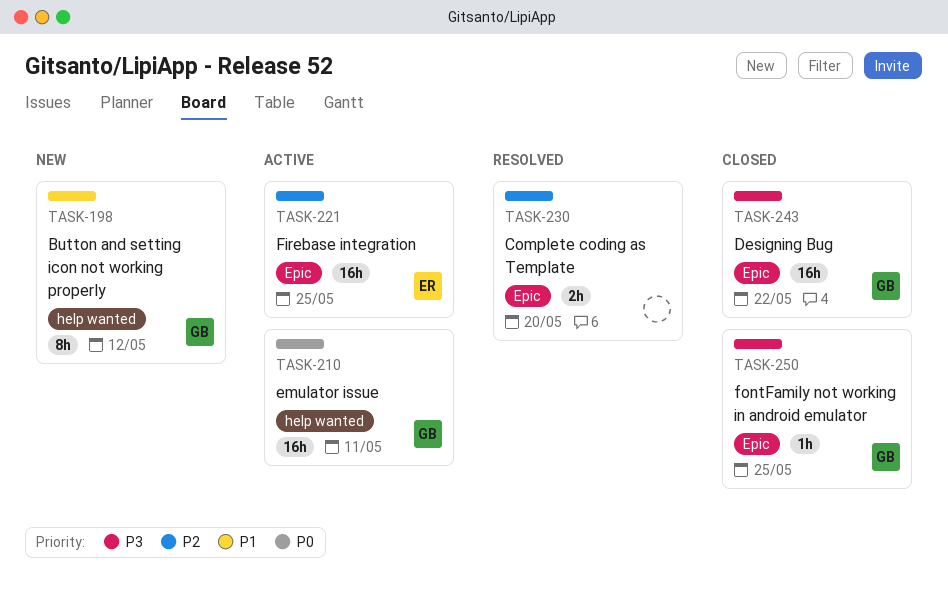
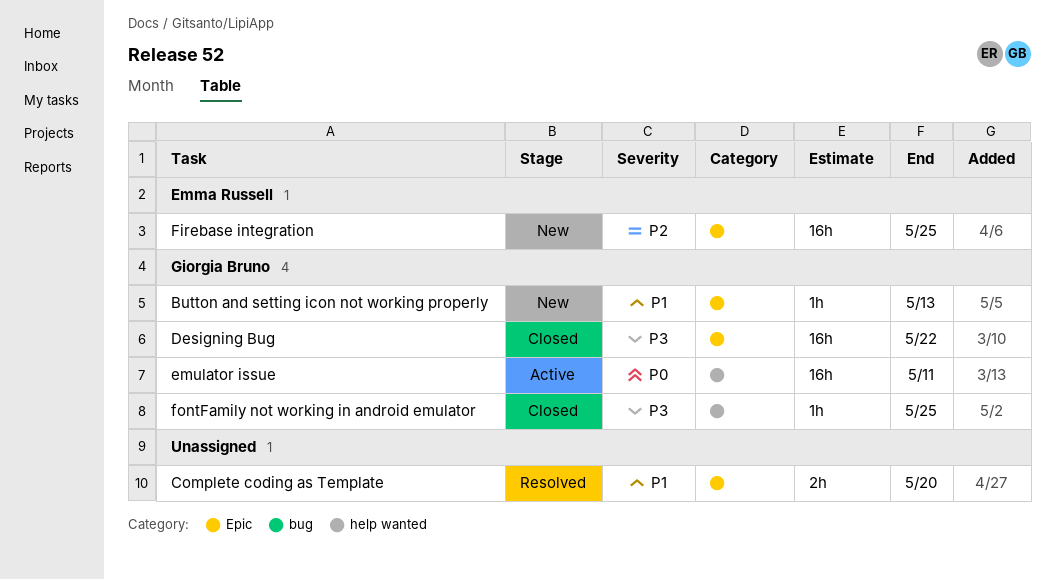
Button and setting icon not working properly, label: help wanted -> Epic
Button and setting icon not working properly, estimate: 8h -> 1h
Button and setting icon not working properly, due: May 12 -> May 13
Complete coding as Template, priority: P2 -> P1
Firebase integration, status: Active -> New
fontFamily not working in android emulator, label: Epic -> help wanted

